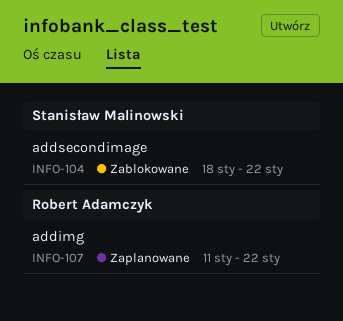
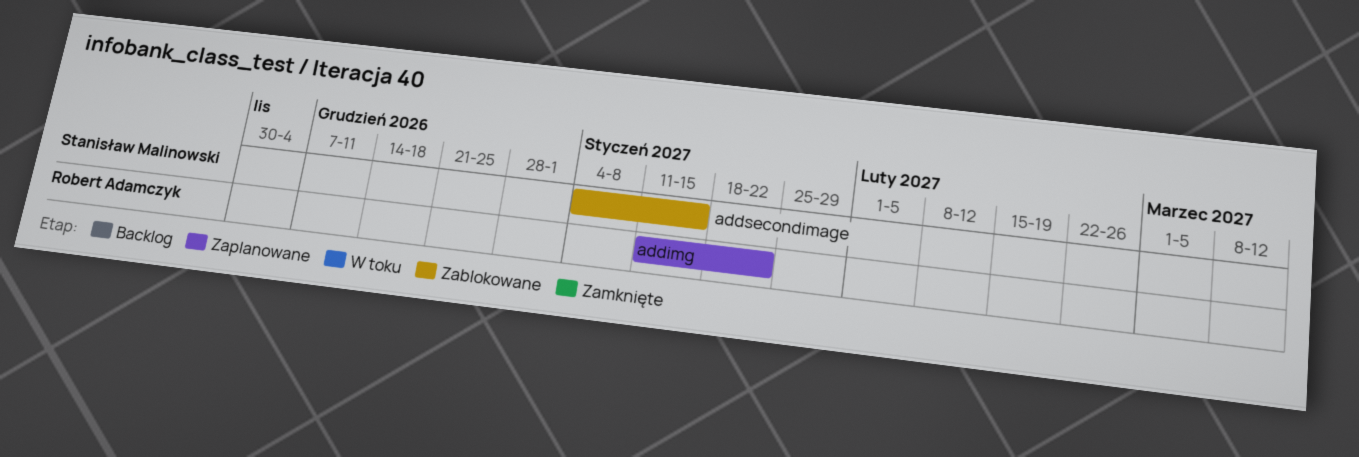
addsecondimage, start: Jan 18 -> Jan 4
addsecondimage, due: Jan 22 -> Jan 15

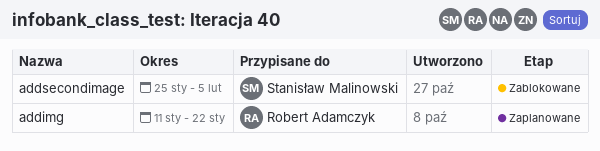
addsecondimage, start: Jan 4 -> Jan 25
addsecondimage, due: Jan 15 -> Feb 5

